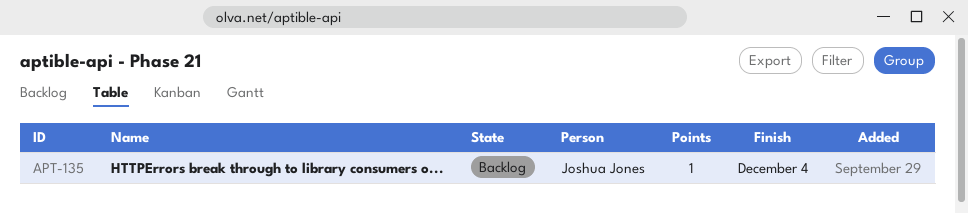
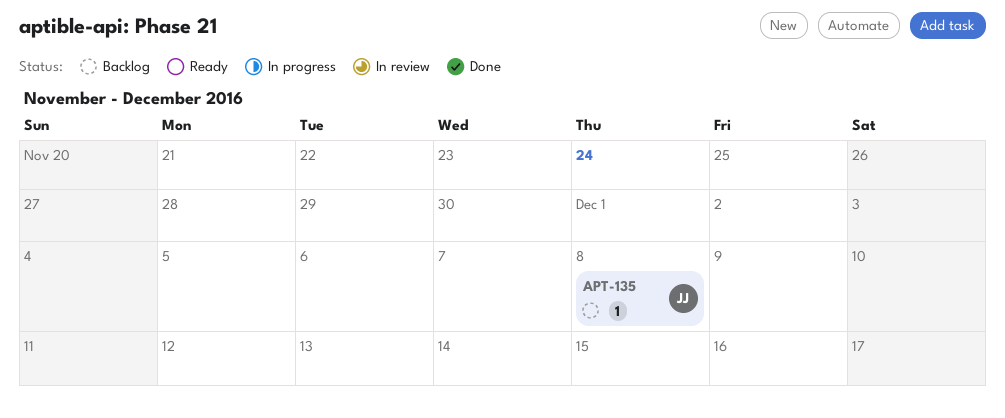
APT-135, due: Dec 4 -> Dec 8

